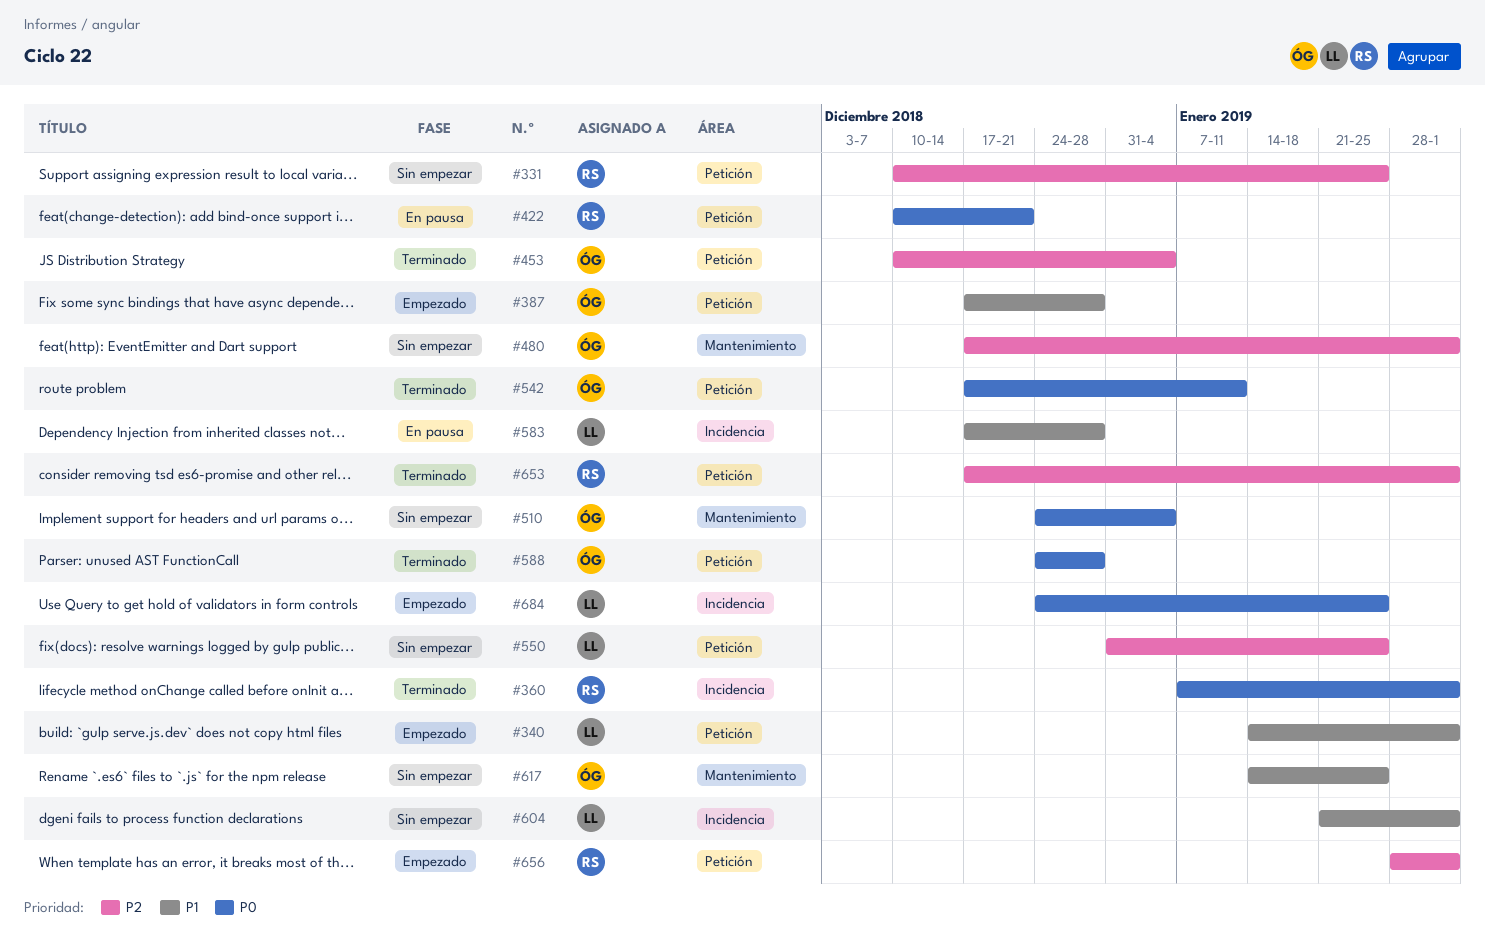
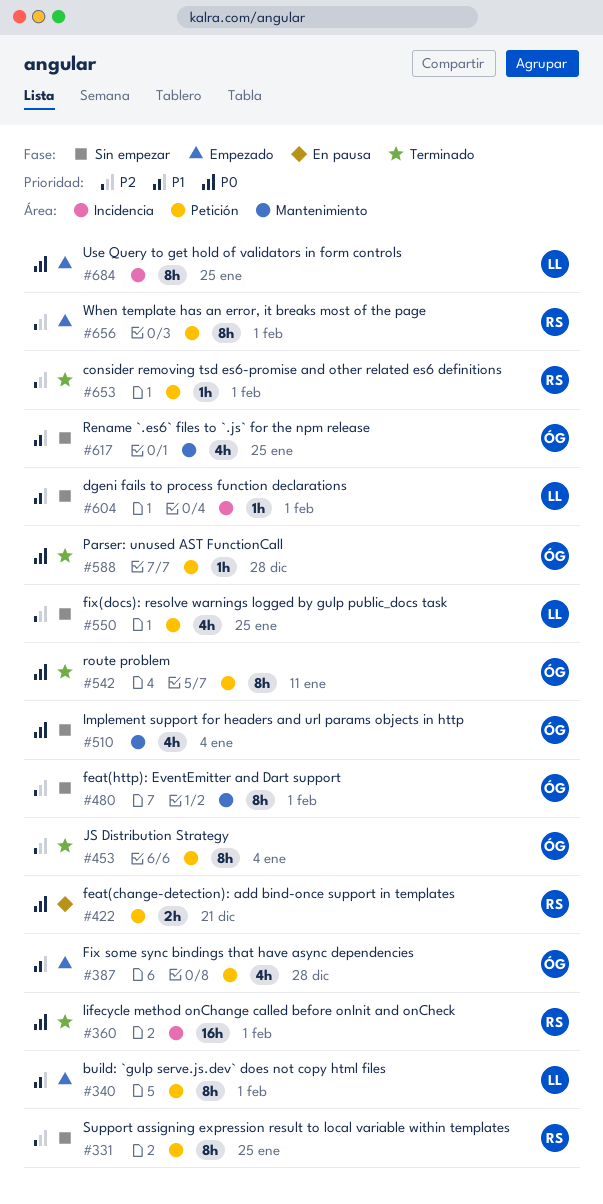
#583: present -> none

